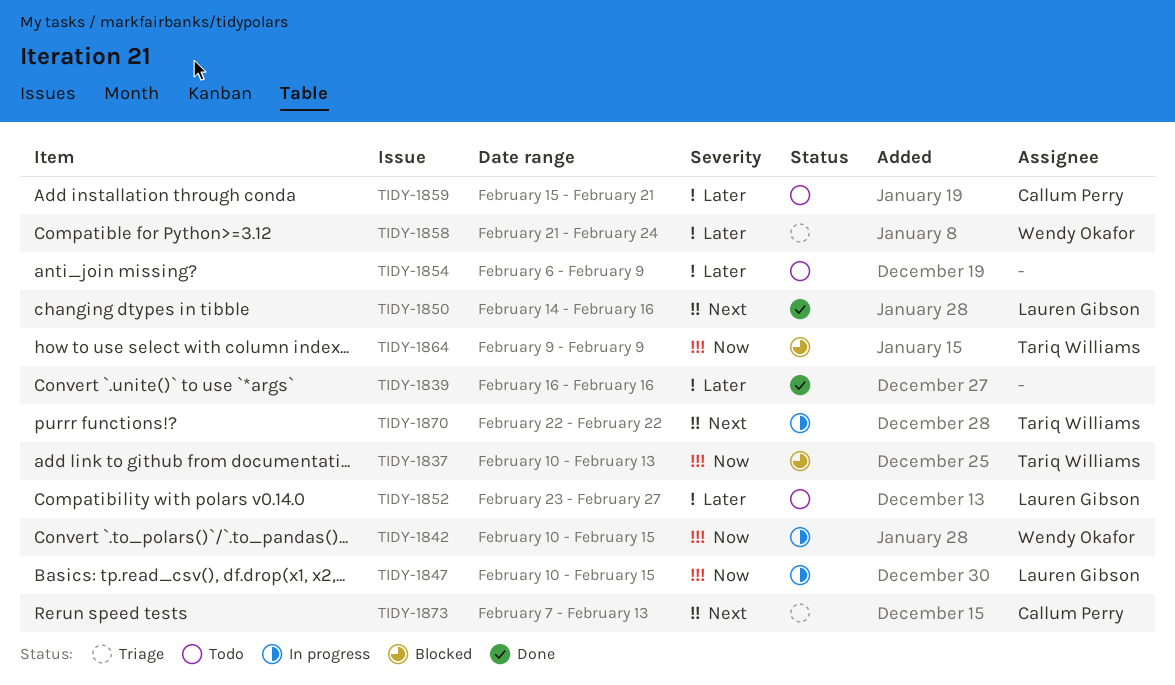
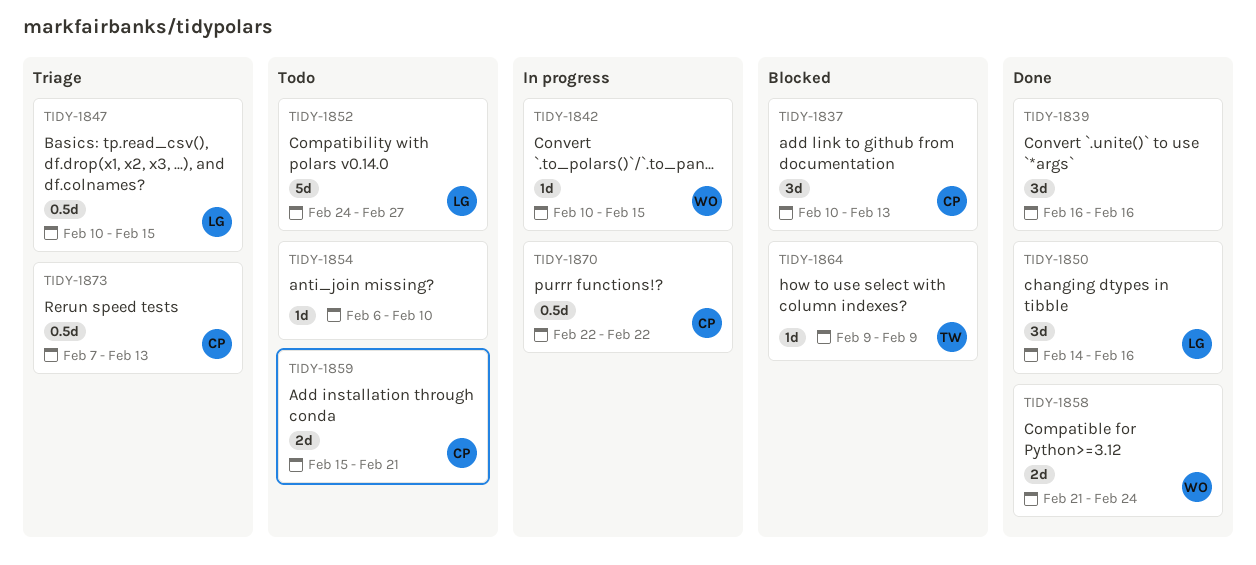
TIDY-1837, owner: Tariq Williams -> Callum Perry
TIDY-1847, status: In progress -> Triage
TIDY-1852, start: Feb 23 -> Feb 24
TIDY-1854, due: Feb 9 -> Feb 10
TIDY-1858, status: Triage -> Done
TIDY-1870, owner: Tariq Williams -> Callum Perry

